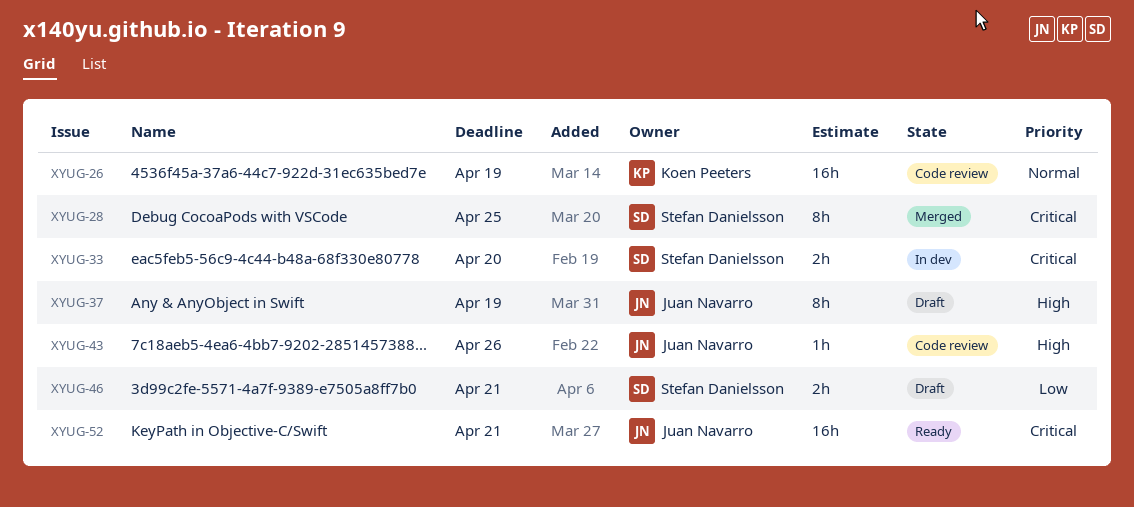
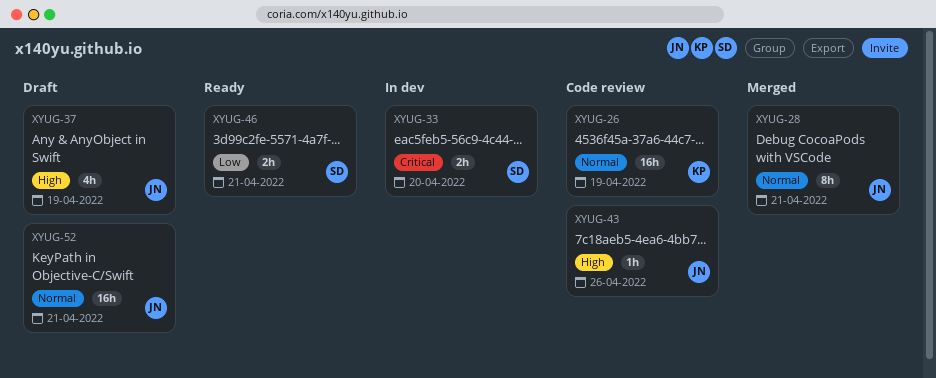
XYUG-28, owner: Stefan Danielsson -> Juan Navarro
XYUG-28, priority: Critical -> Normal
XYUG-28, due: Apr 25 -> Apr 21
XYUG-37, estimate: 8h -> 4h
XYUG-46, status: Draft -> Ready
XYUG-52, status: Ready -> Draft
XYUG-52, priority: Critical -> Normal

